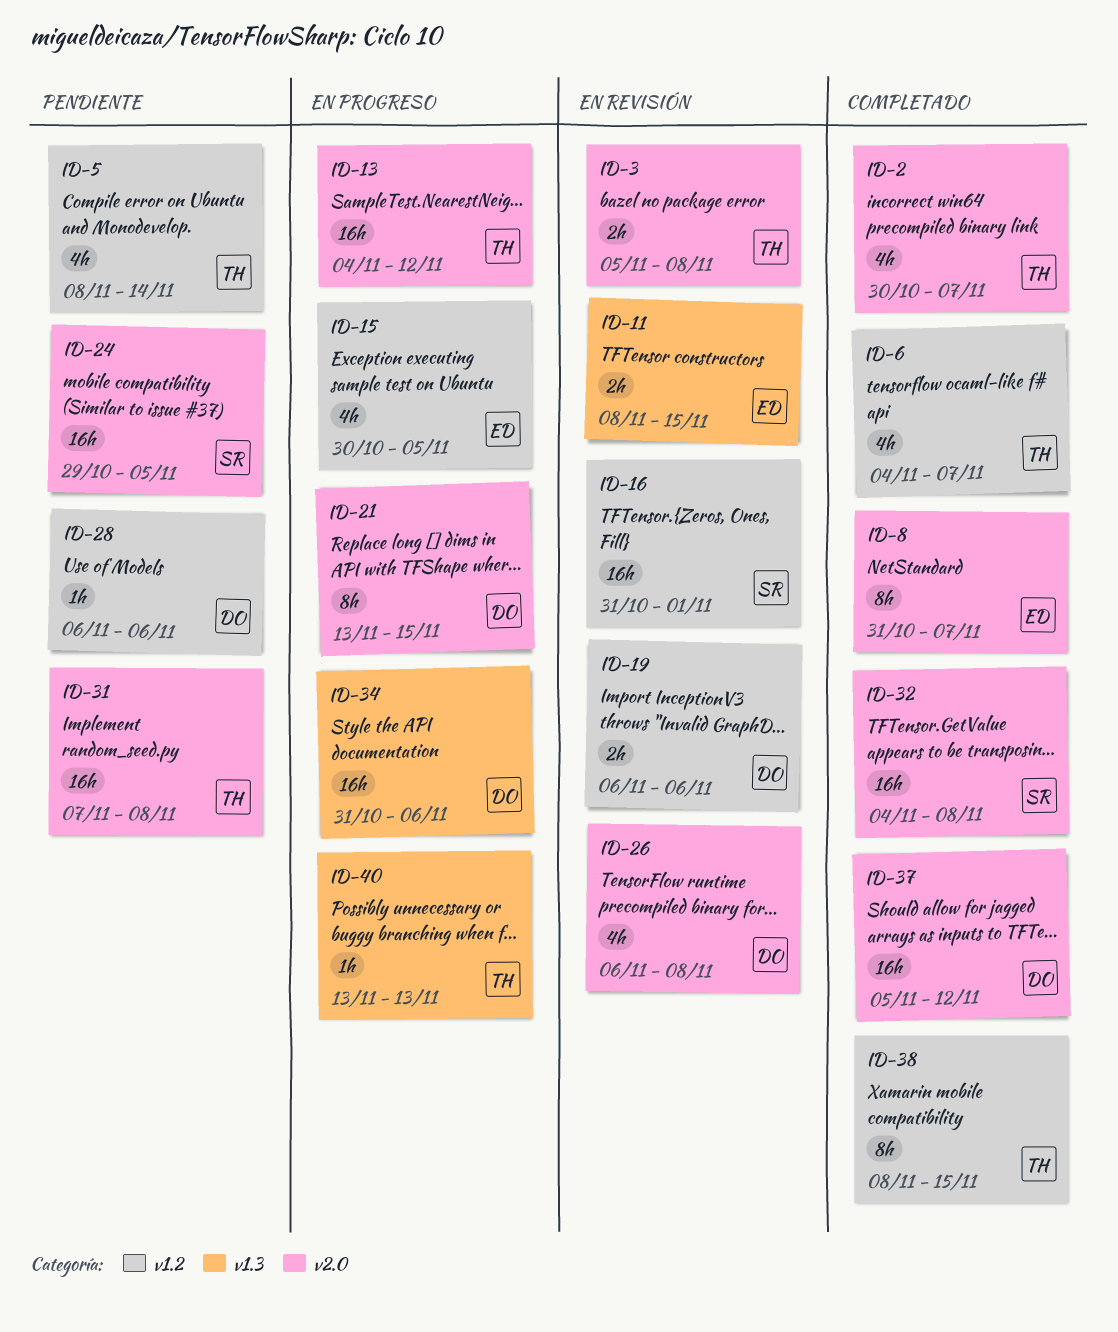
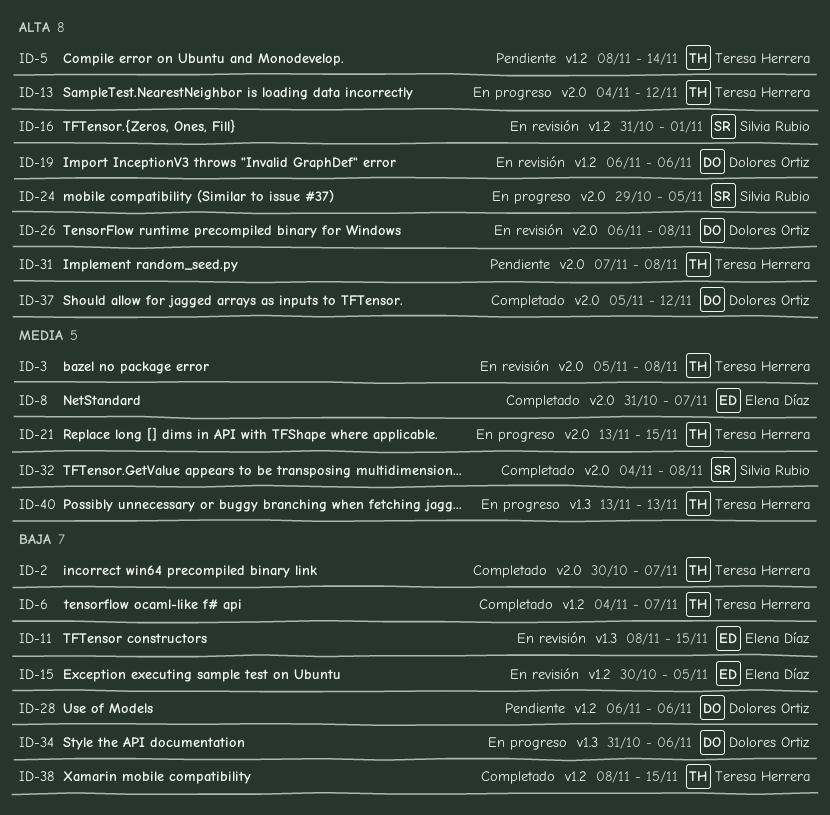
ID-15, status: En progreso -> En revisión
ID-21, owner: Dolores Ortiz -> Teresa Herrera
ID-24, status: Pendiente -> En progreso

